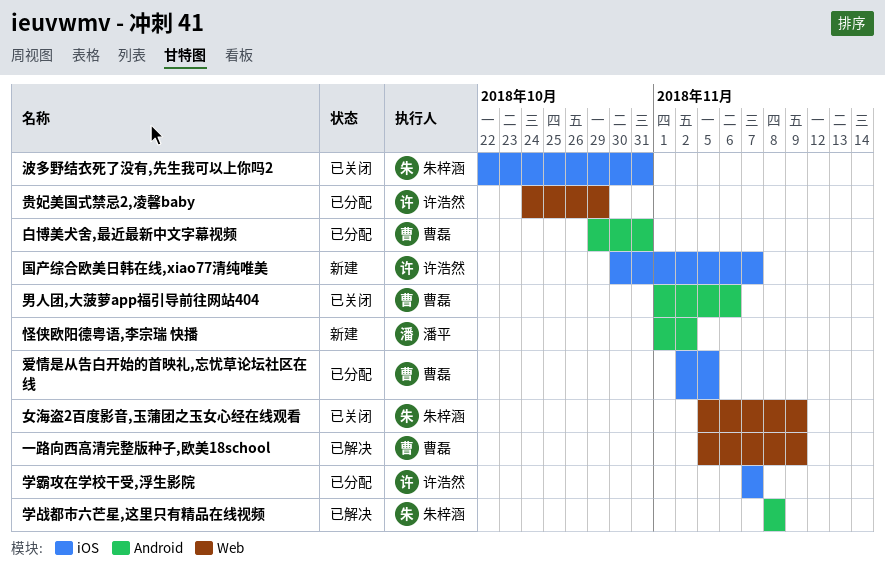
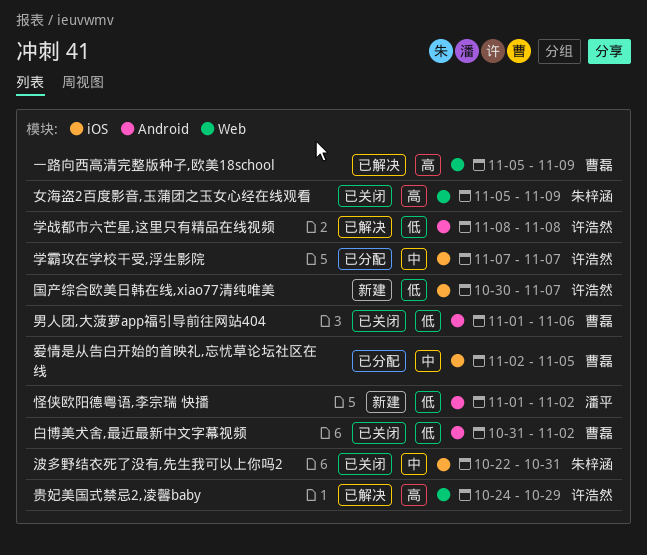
学战都市六芒星,这里只有精品在线视频, owner: 朱梓涵 -> 许浩然
白博美犬舍,最近最新中文字幕视频, status: 已分配 -> 已关闭
白博美犬舍,最近最新中文字幕视频, start: Oct 29 -> Oct 31
白博美犬舍,最近最新中文字幕视频, due: Oct 31 -> Nov 2
贵妃美国式禁忌2,凌馨baby, status: 已分配 -> 已解决

